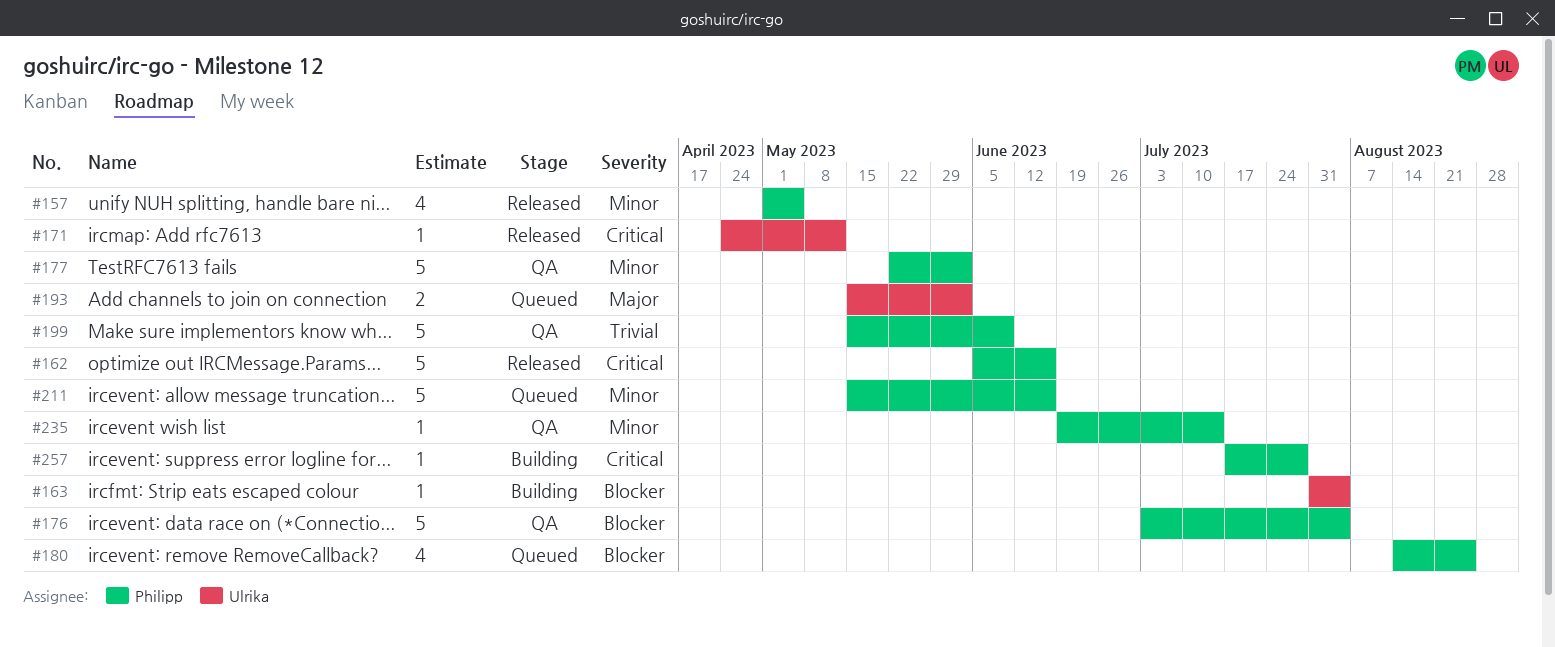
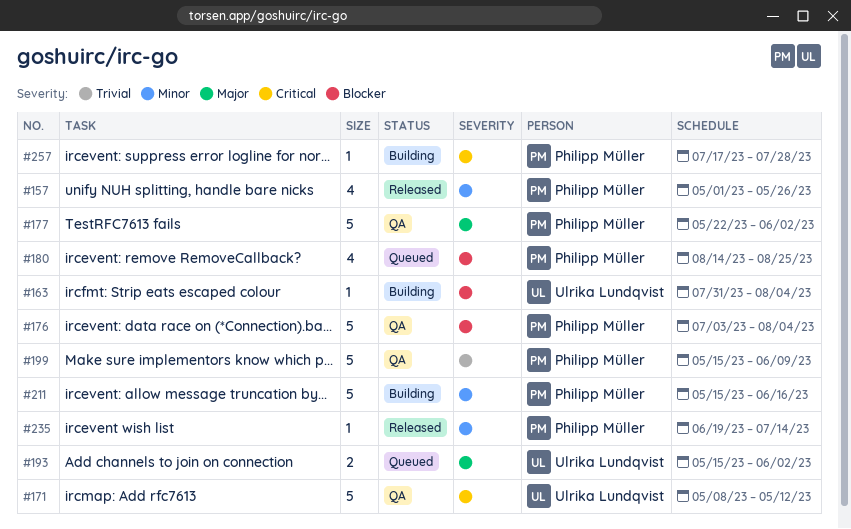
#157, due: May 5 -> May 26
#162: present -> none
#171, status: Released -> QA
#171, estimate: 1 -> 5
#171, start: Apr 24 -> May 8
#177, priority: Minor -> Major
#211, status: Queued -> Building
#235, status: QA -> Released

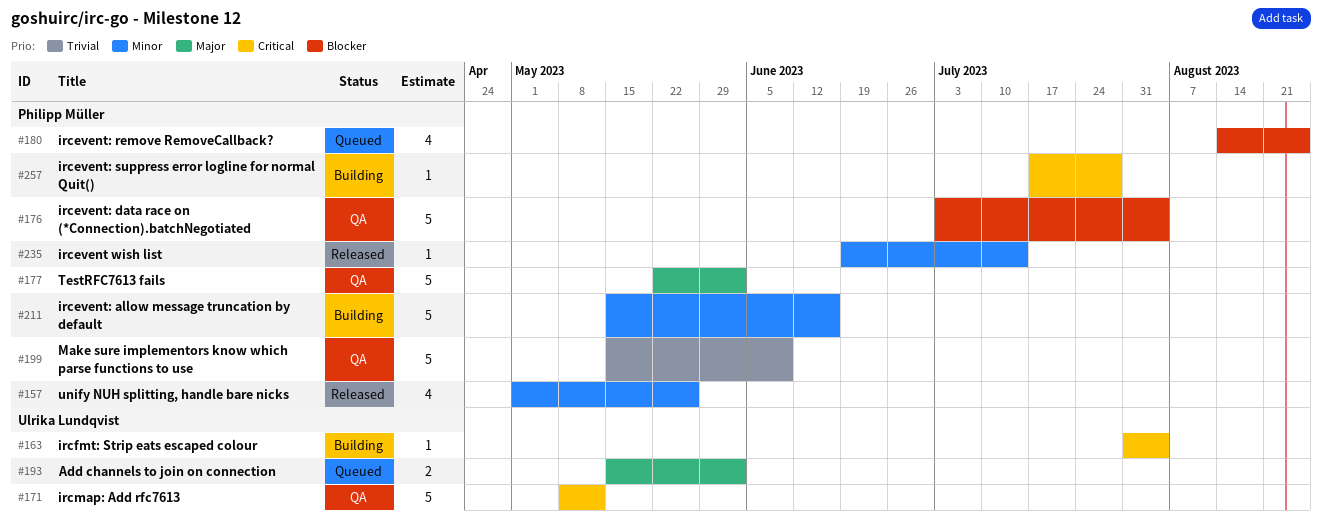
#163, priority: Blocker -> Critical

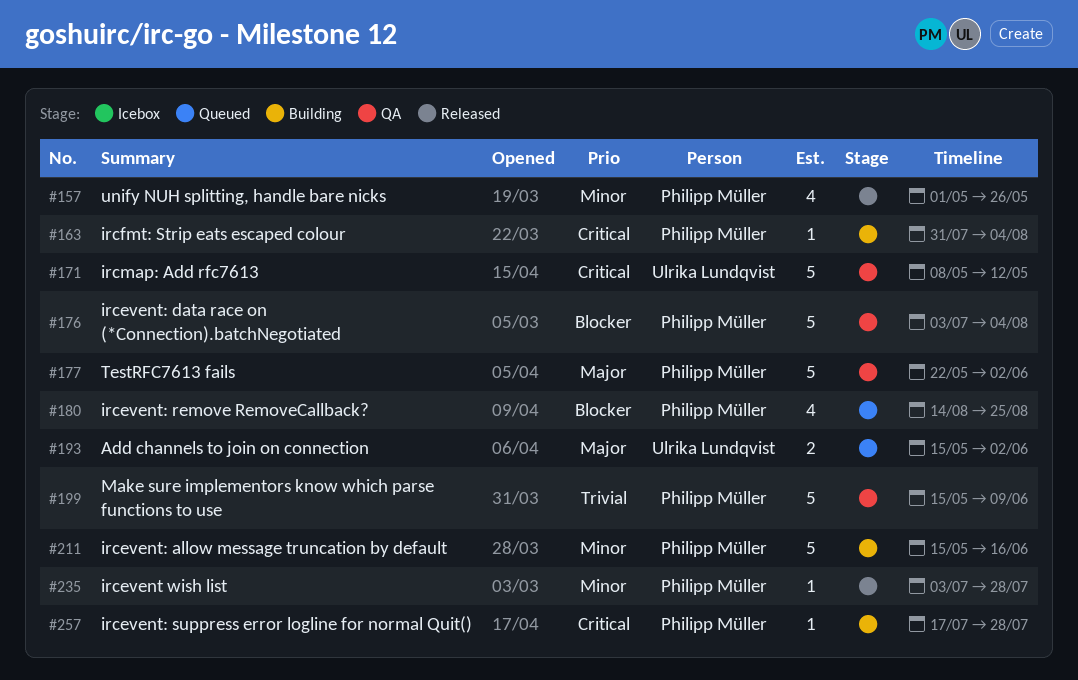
#163, owner: Ulrika Lundqvist -> Philipp Müller
#235, start: Jun 19 -> Jul 3
#235, due: Jul 14 -> Jul 28

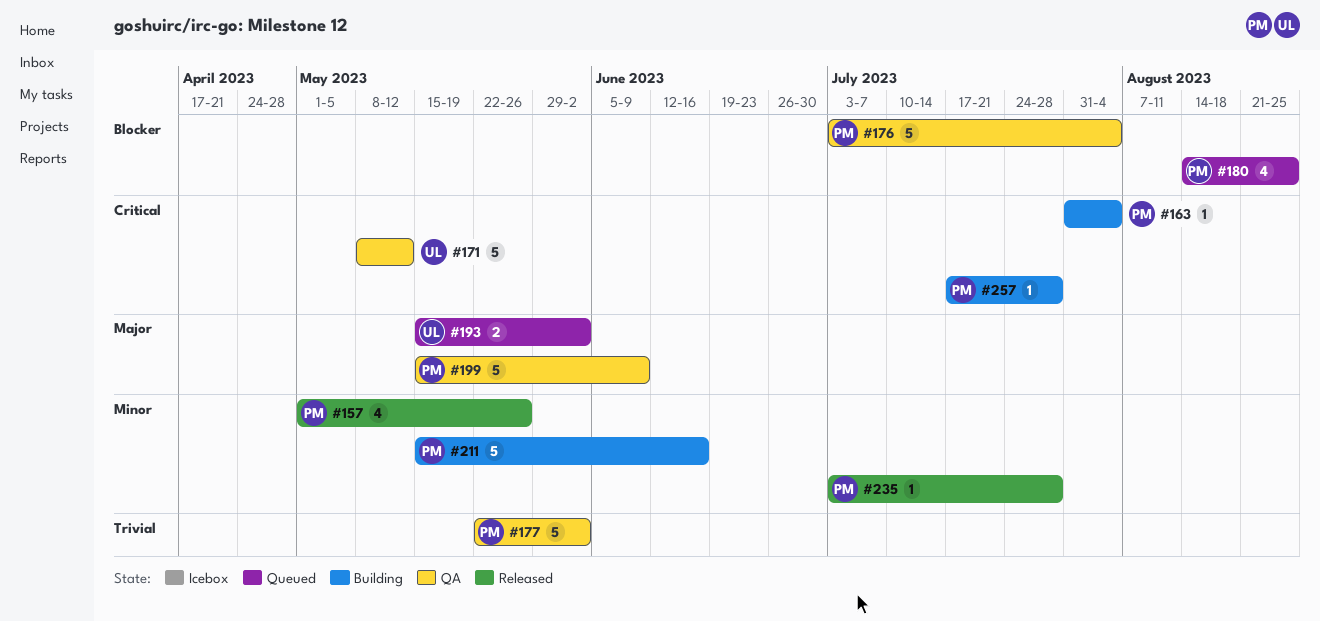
#177, priority: Major -> Trivial
#199, priority: Trivial -> Major

